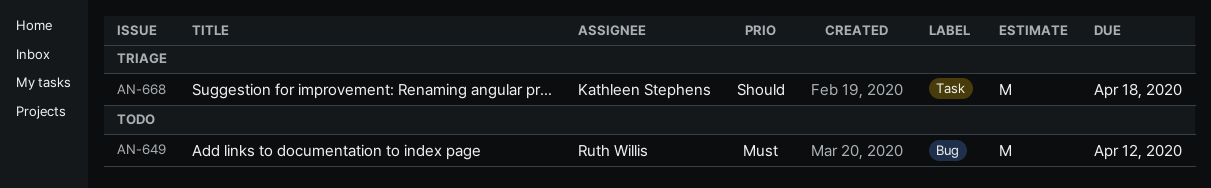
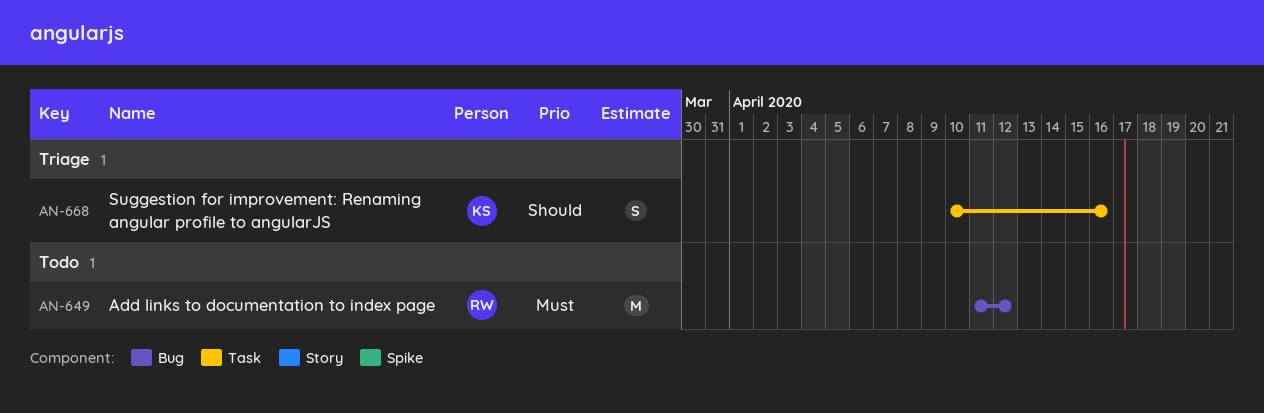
AN-668, estimate: M -> S
AN-668, due: Apr 18 -> Apr 16

